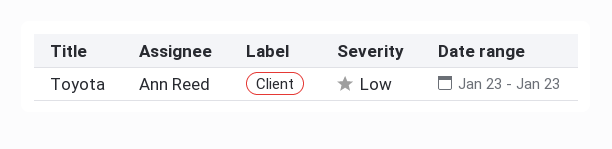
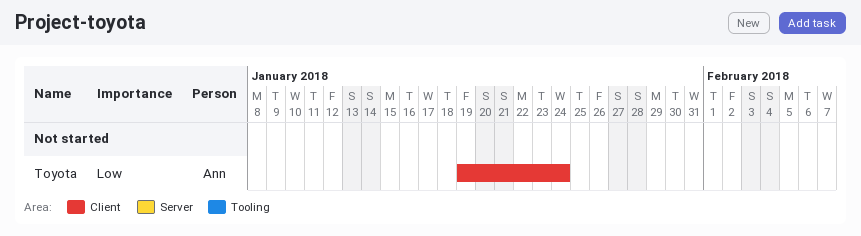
Toyota, start: Jan 23 -> Jan 19
Toyota, due: Jan 23 -> Jan 24

